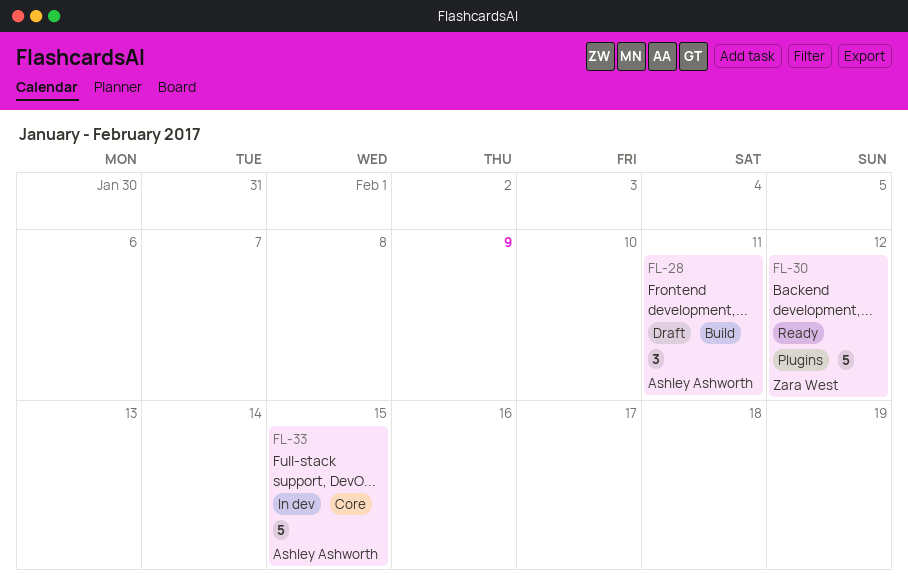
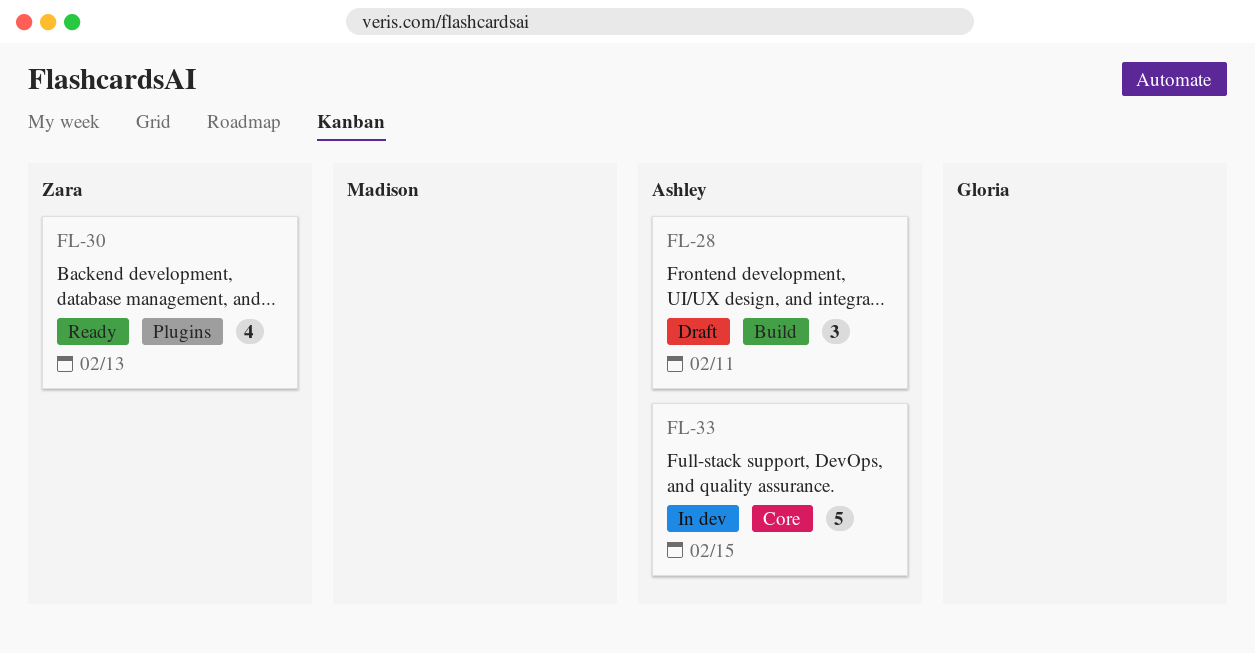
FL-30, estimate: 5 -> 4
FL-30, due: Feb 12 -> Feb 13

